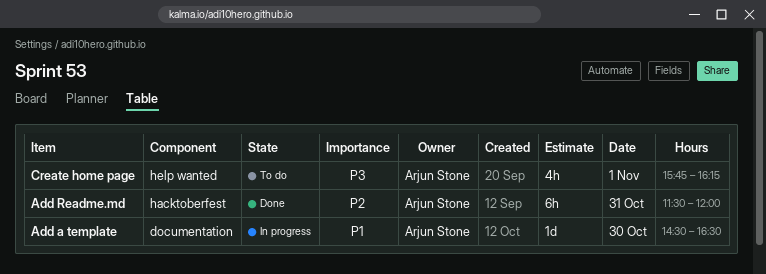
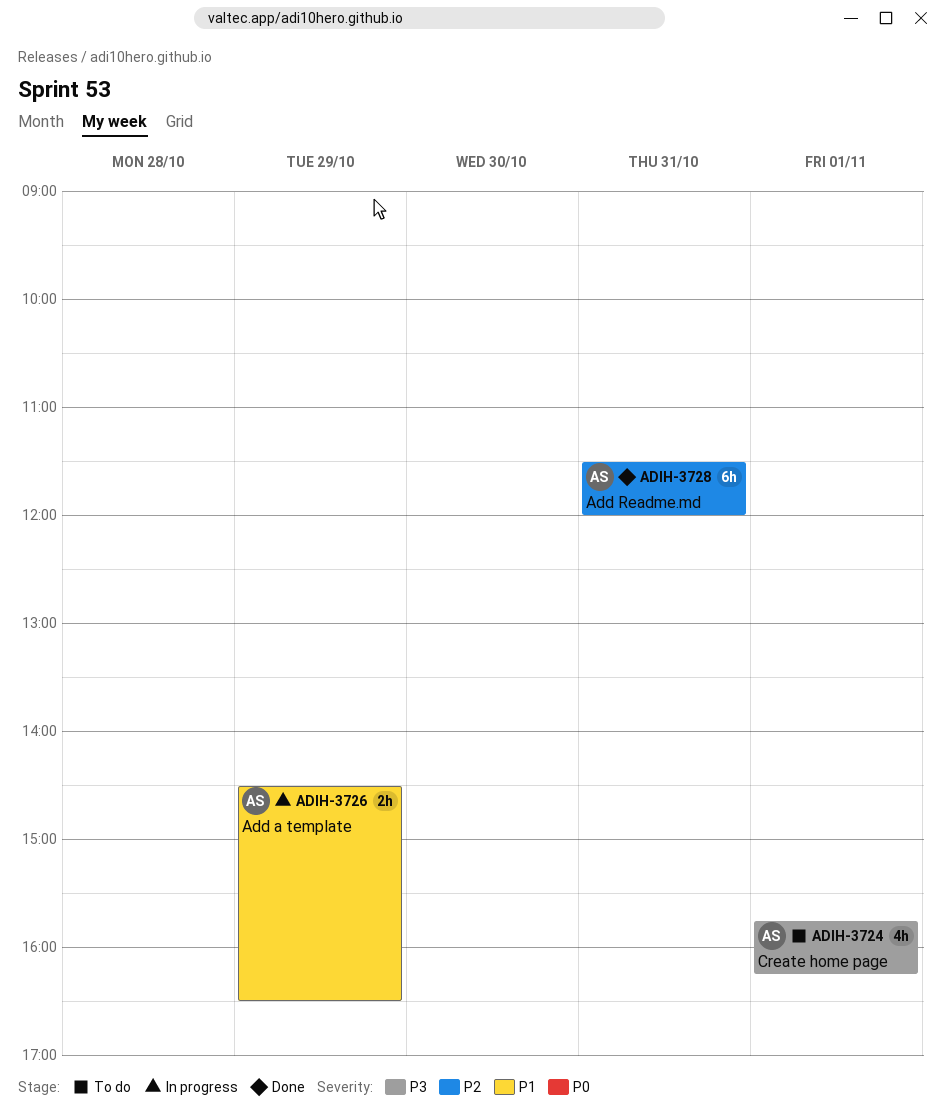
Add a template, estimate: 1d -> 2h
Add a template, day: Oct 30 -> Oct 29

